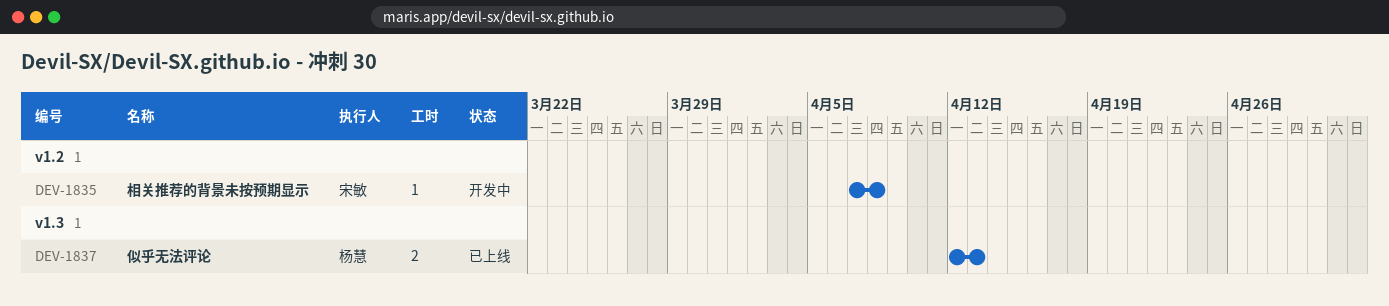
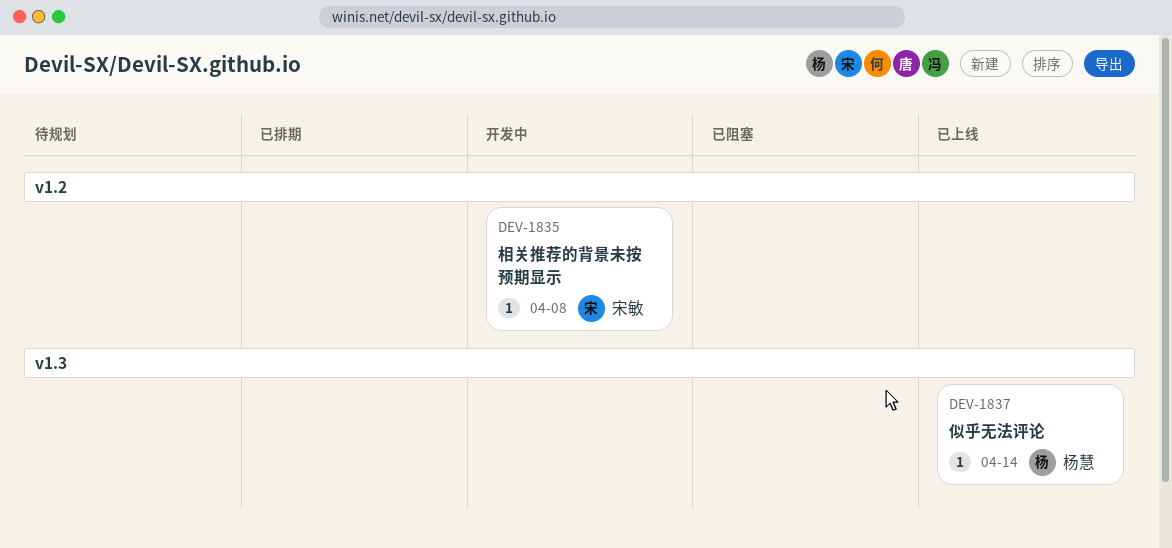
DEV-1837, estimate: 2 -> 1
DEV-1837, due: Apr 13 -> Apr 14

